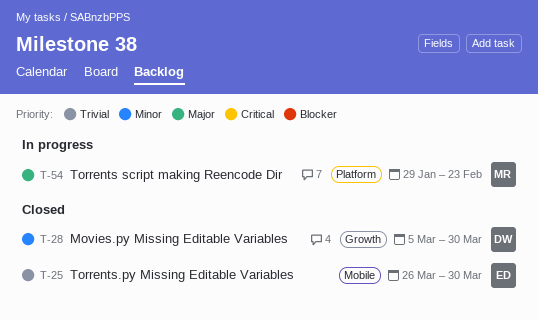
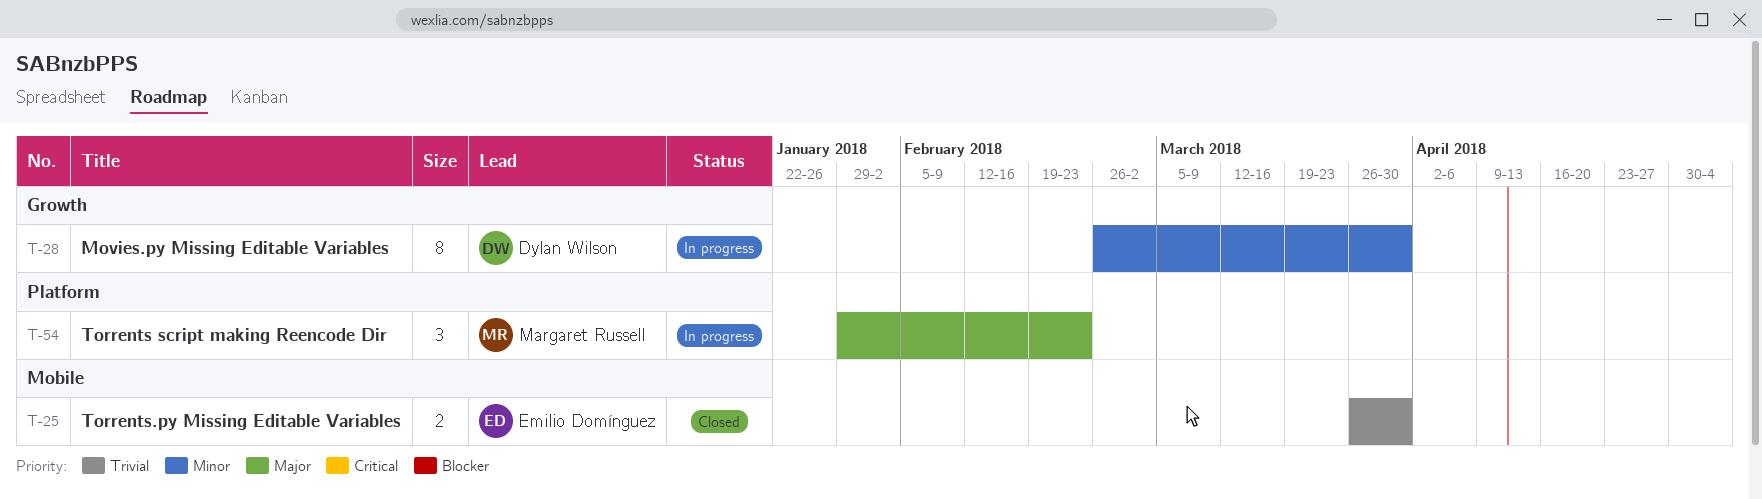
T-28, status: Closed -> In progress
T-28, start: Mar 5 -> Feb 26

